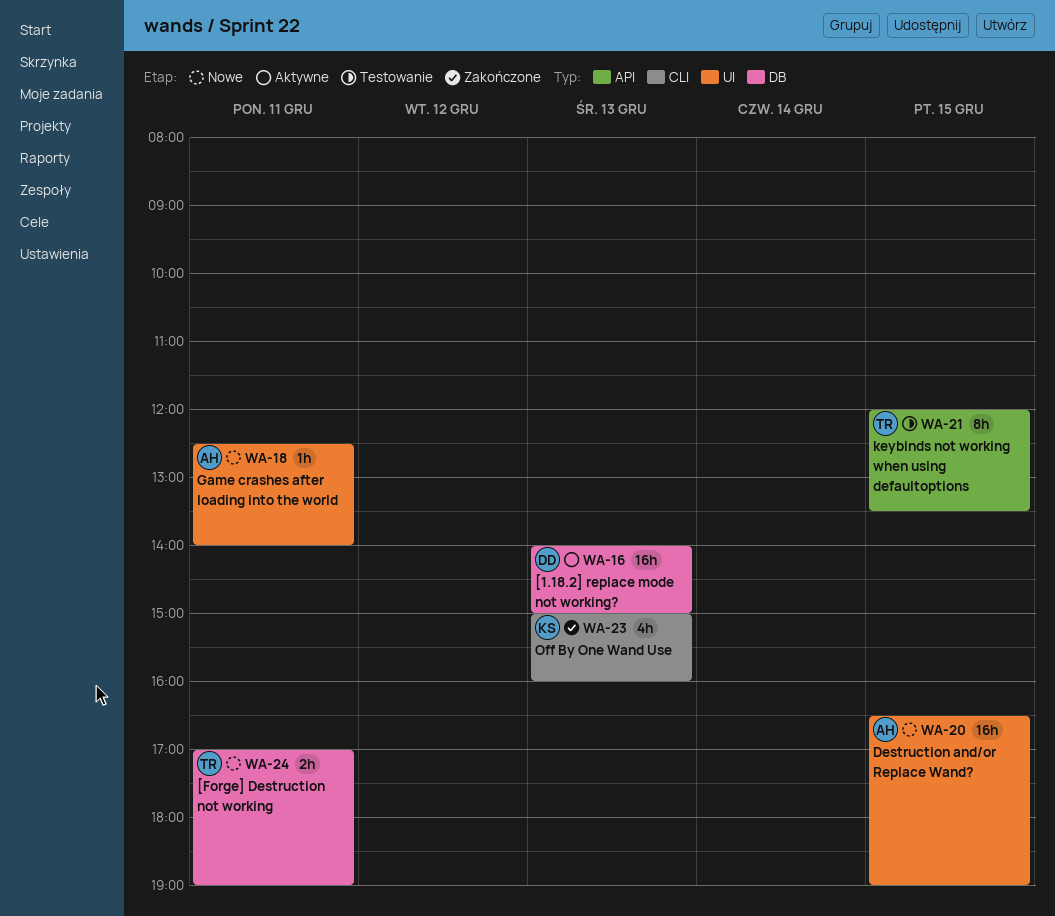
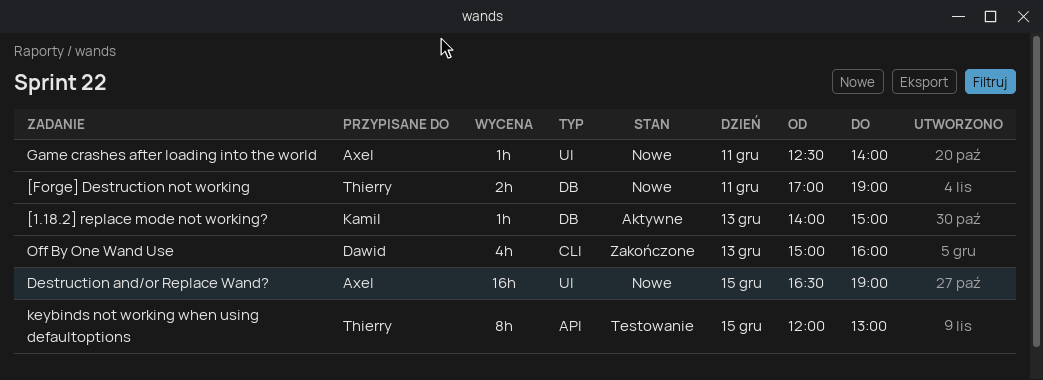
[1.18.2] replace mode not working?, owner: Dawid -> Kamil
[1.18.2] replace mode not working?, estimate: 16h -> 1h
keybinds not working when using defaultoptions, ends: 13:30 -> 13:00
Off By One Wand Use, owner: Kamil -> Dawid

